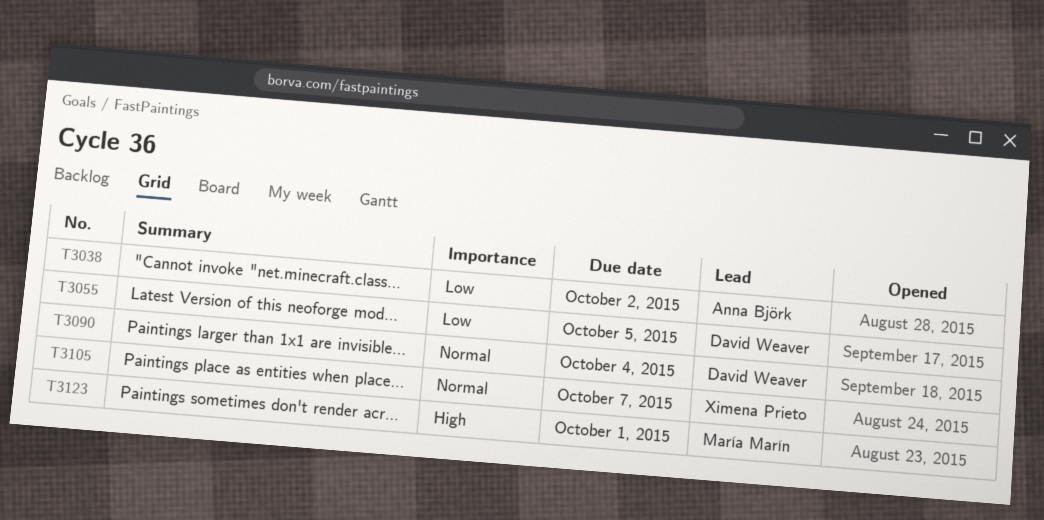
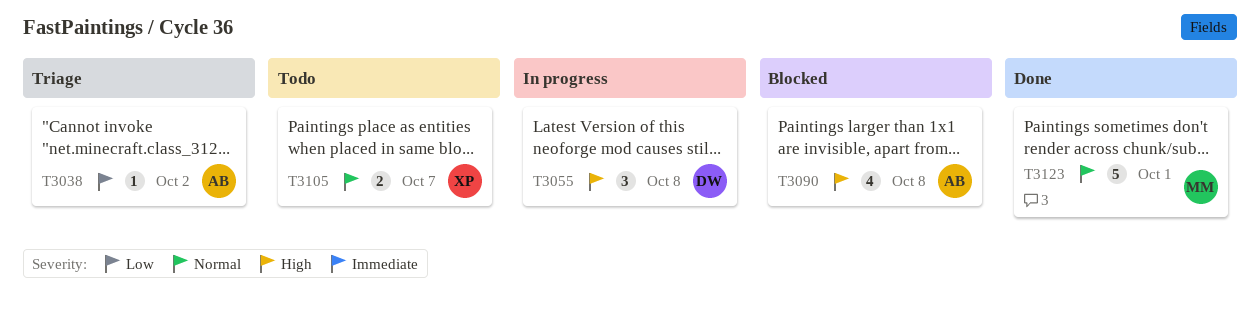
T3055, priority: Low -> High
T3055, due: Oct 5 -> Oct 8
T3090, owner: David Weaver -> Anna Björk
T3090, priority: Normal -> High
T3090, due: Oct 4 -> Oct 8
T3123, priority: High -> Normal

